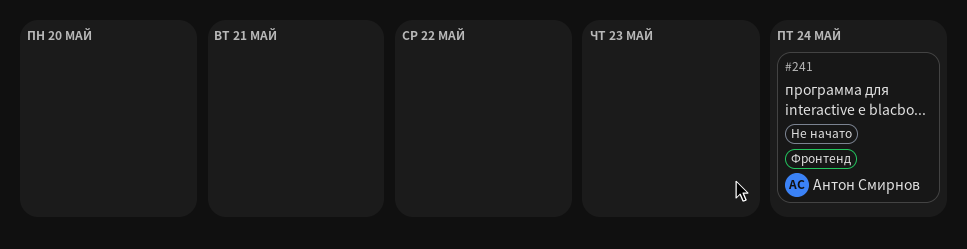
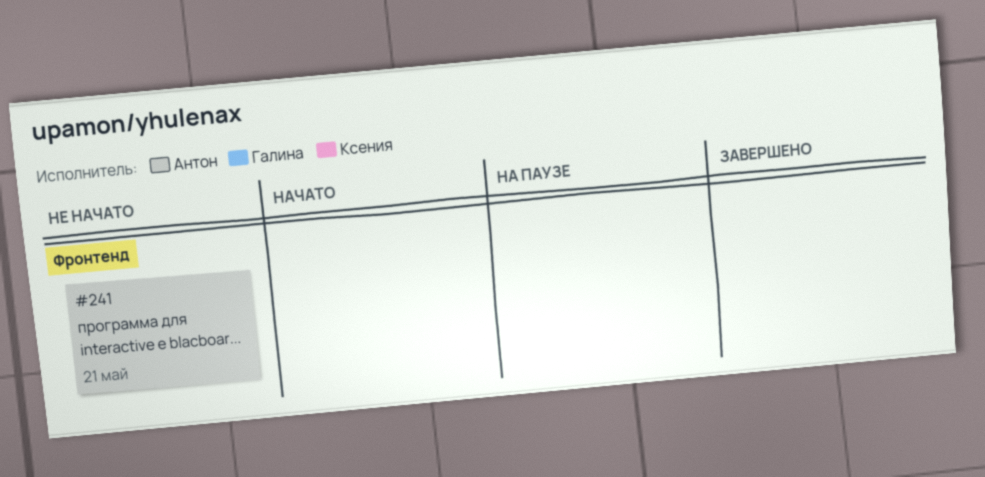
#241, due: May 24 -> May 21

